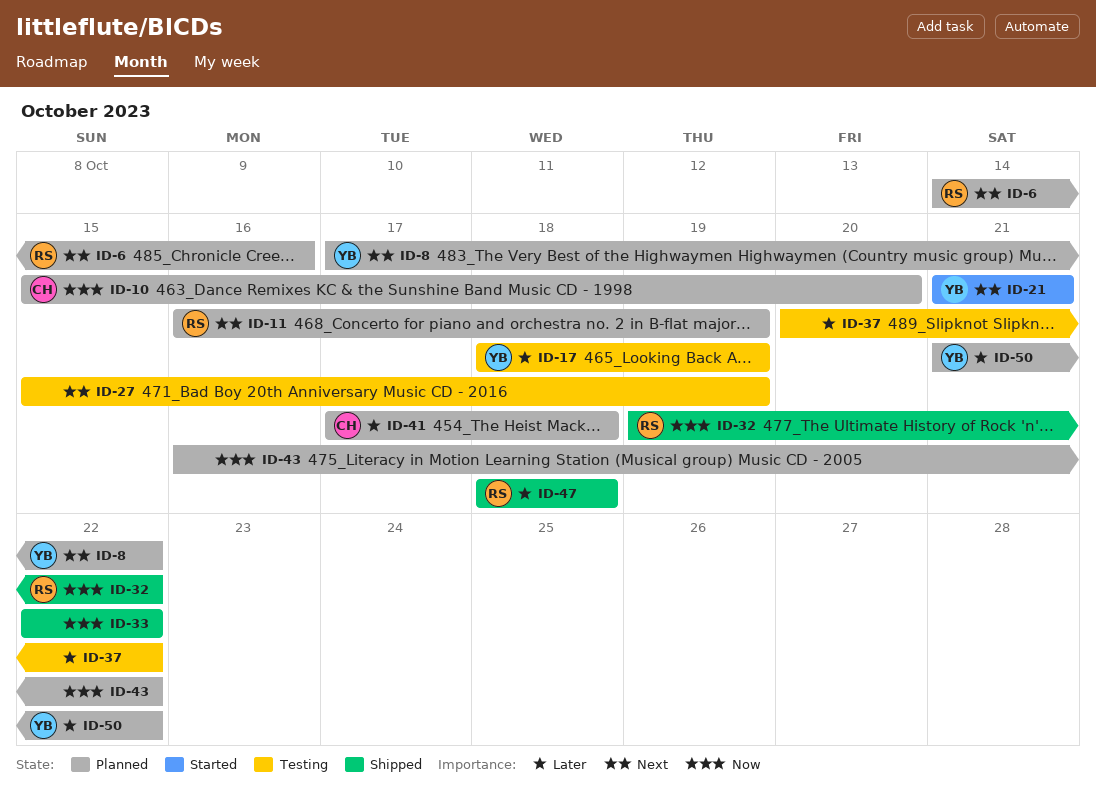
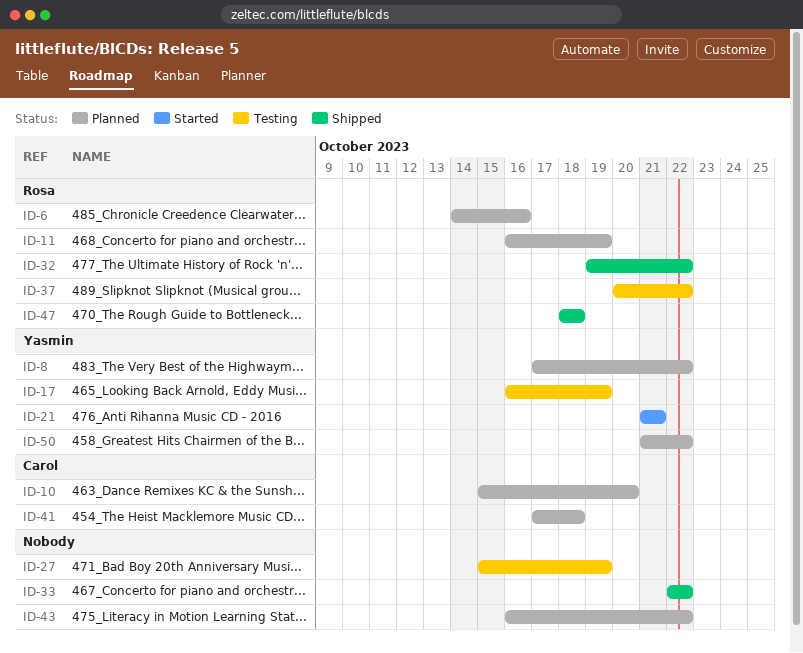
ID-17, start: Oct 18 -> Oct 16
ID-37, owner: none -> Rosa

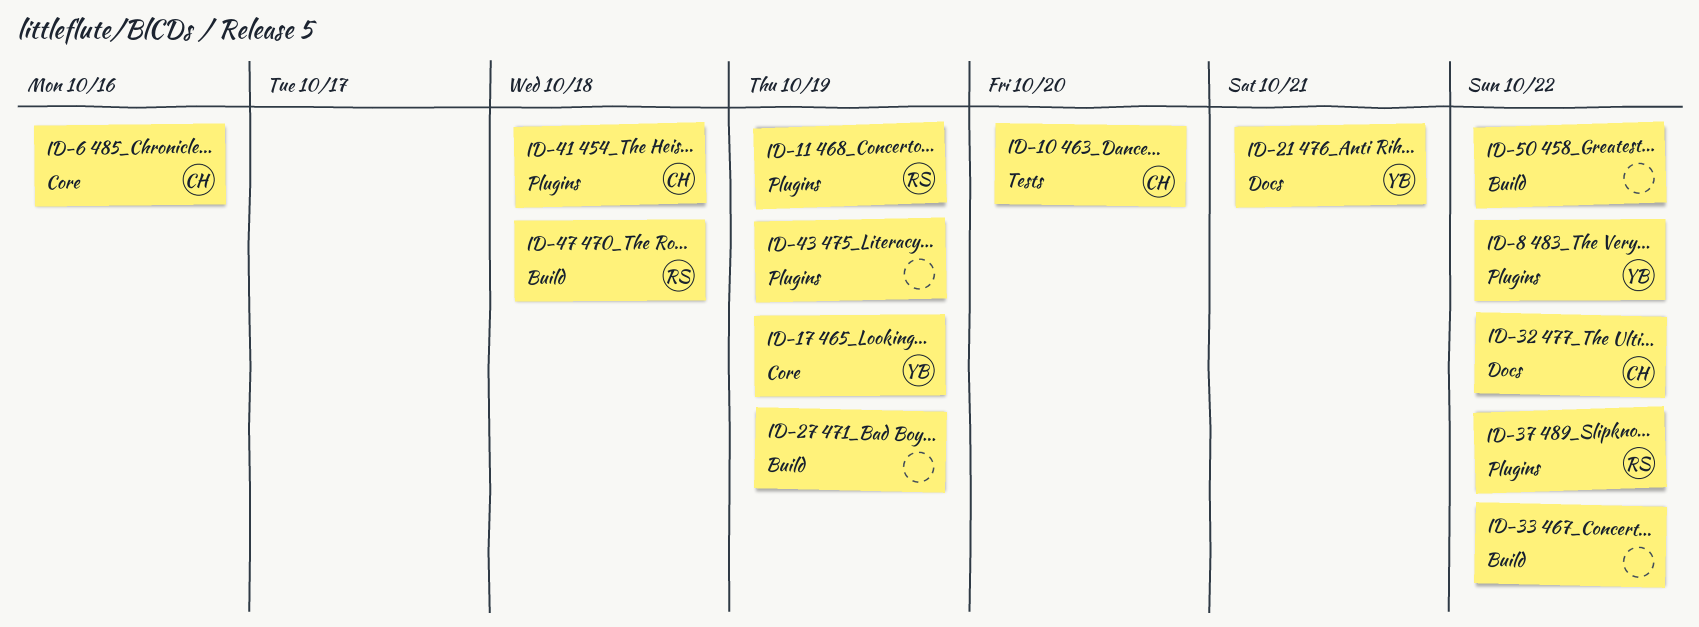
ID-6, owner: Rosa -> Carol
ID-32, owner: Rosa -> Carol
ID-43, due: Oct 22 -> Oct 19
ID-50, owner: Yasmin -> none

